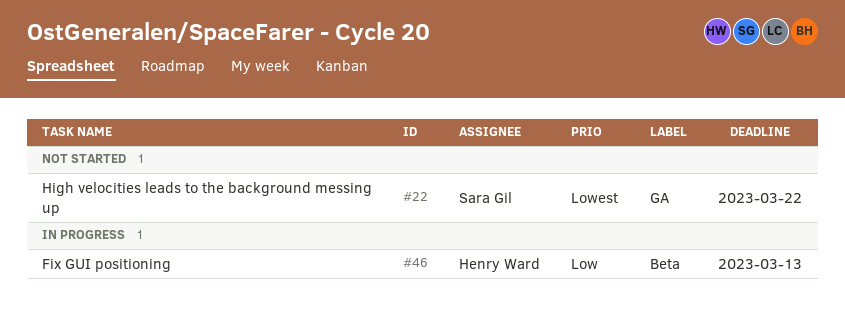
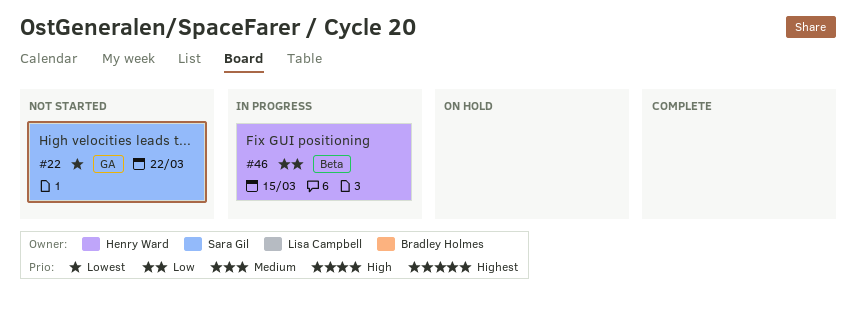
#46, due: Mar 13 -> Mar 15

